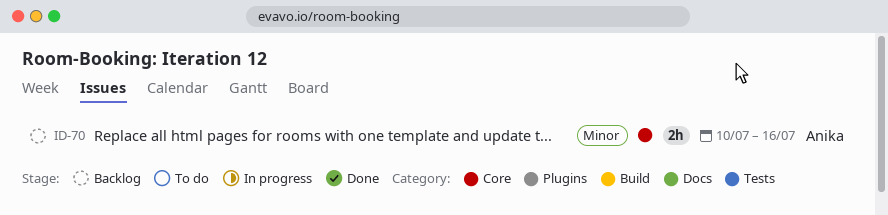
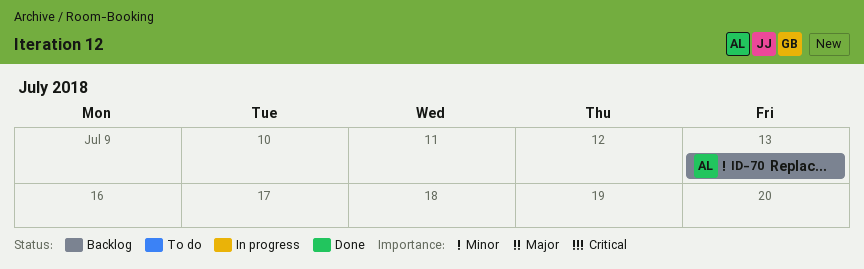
ID-70, start: Jul 10 -> Jul 13
ID-70, due: Jul 16 -> Jul 13

